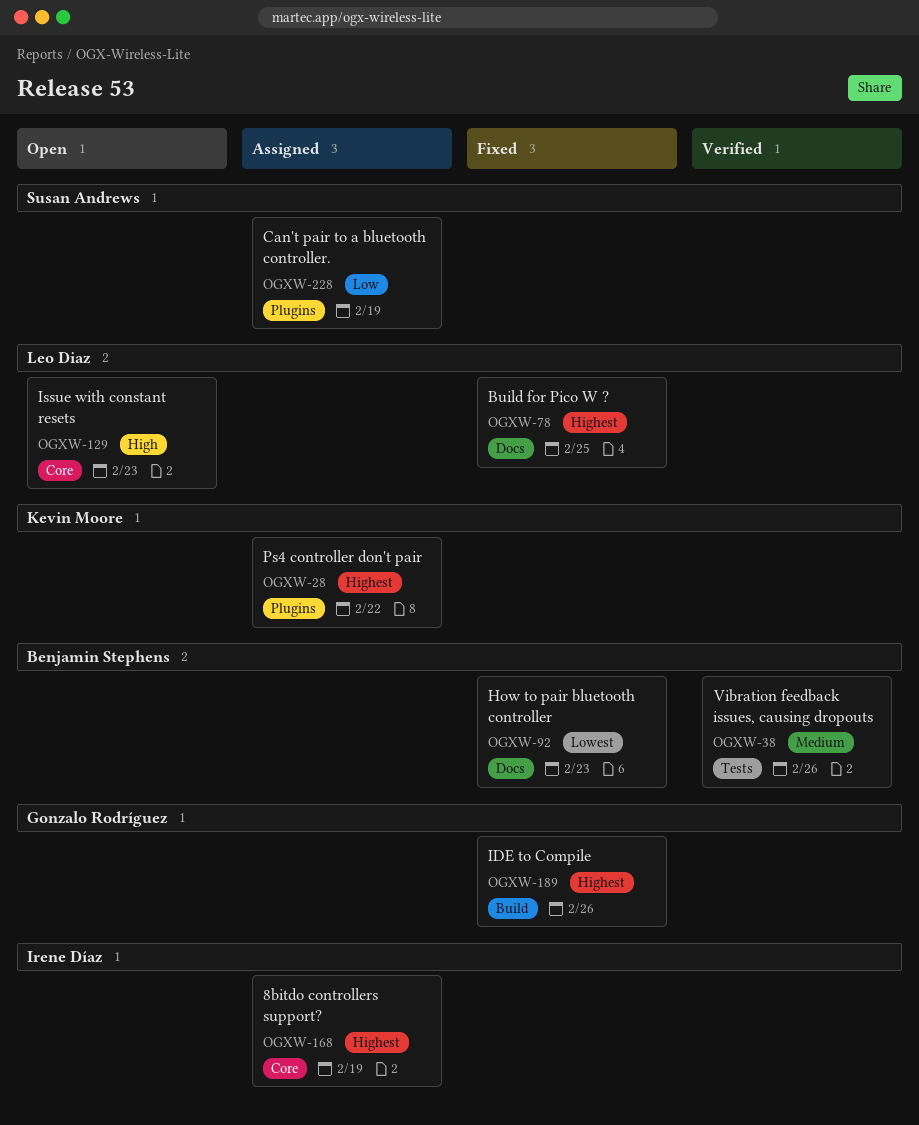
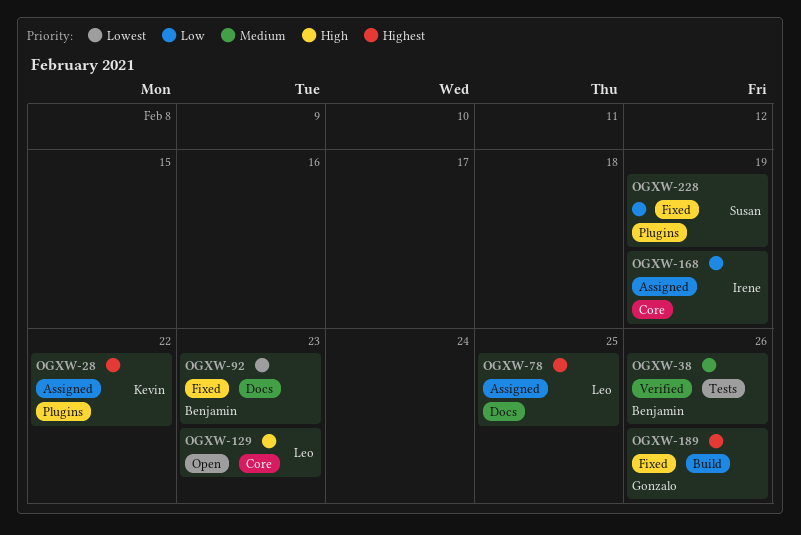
OGXW-78, status: Fixed -> Assigned
OGXW-168, priority: Highest -> Low
OGXW-228, status: Assigned -> Fixed

